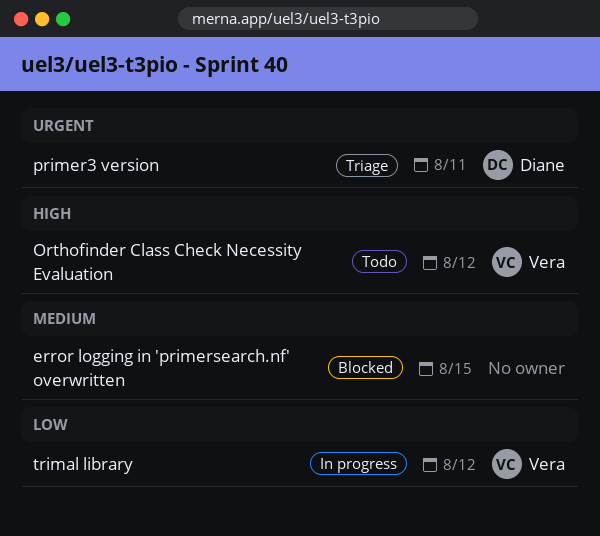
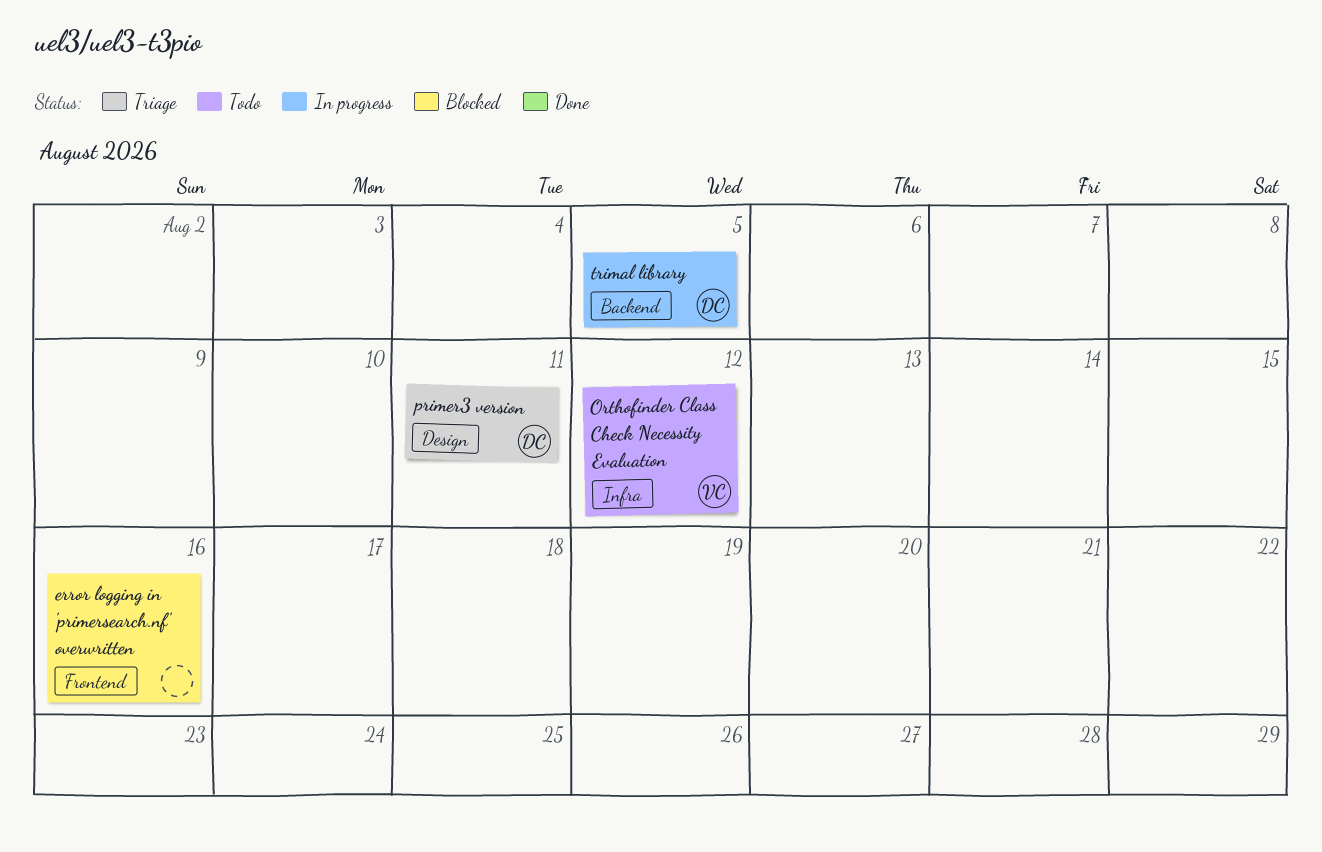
error logging in 'primersearch.nf' overwritten, due: Aug 15 -> Aug 16
trimal library, owner: Vera -> Diane
trimal library, due: Aug 12 -> Aug 5

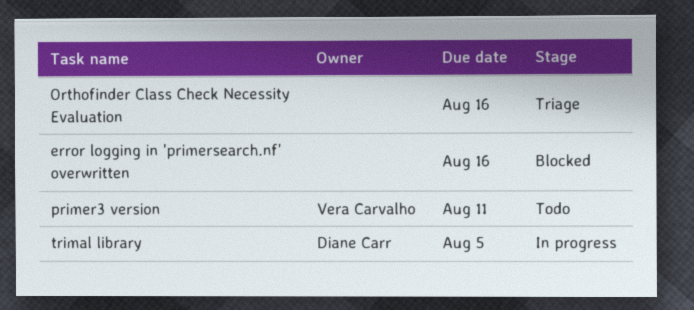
Orthofinder Class Check Necessity Evaluation, status: Todo -> Triage
Orthofinder Class Check Necessity Evaluation, owner: Vera Carvalho -> none
Orthofinder Class Check Necessity Evaluation, due: Aug 12 -> Aug 16
primer3 version, status: Triage -> Todo
primer3 version, owner: Diane Carr -> Vera Carvalho

